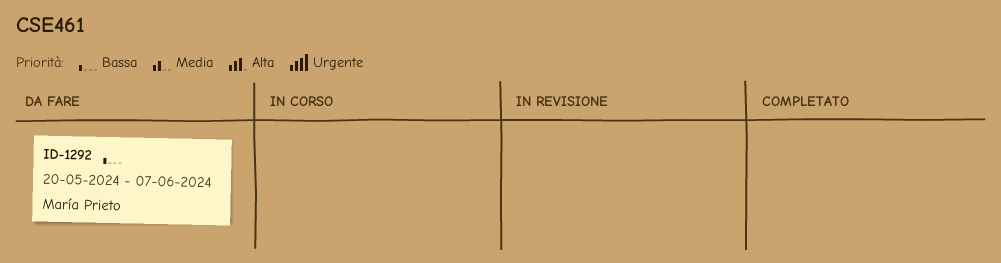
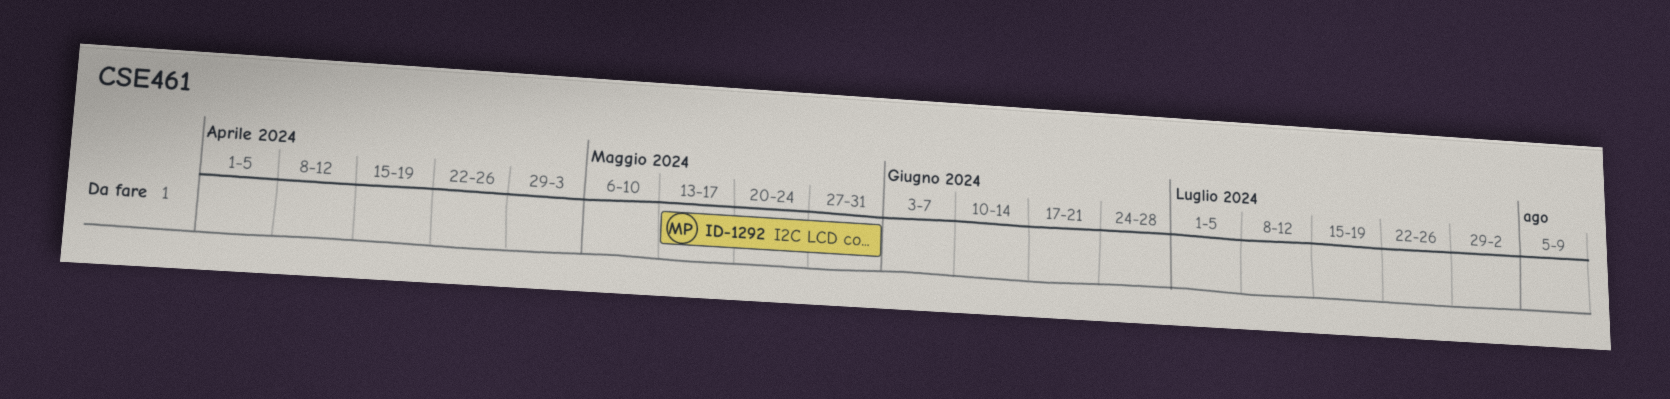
ID-1292, start: May 20 -> May 13
ID-1292, due: Jun 7 -> May 31

